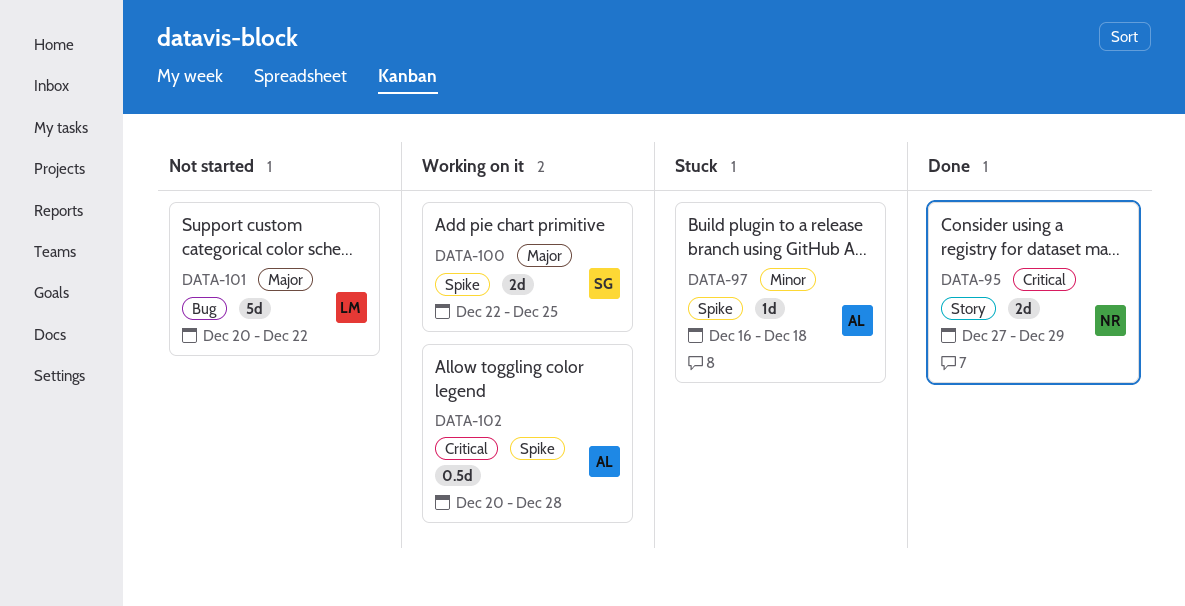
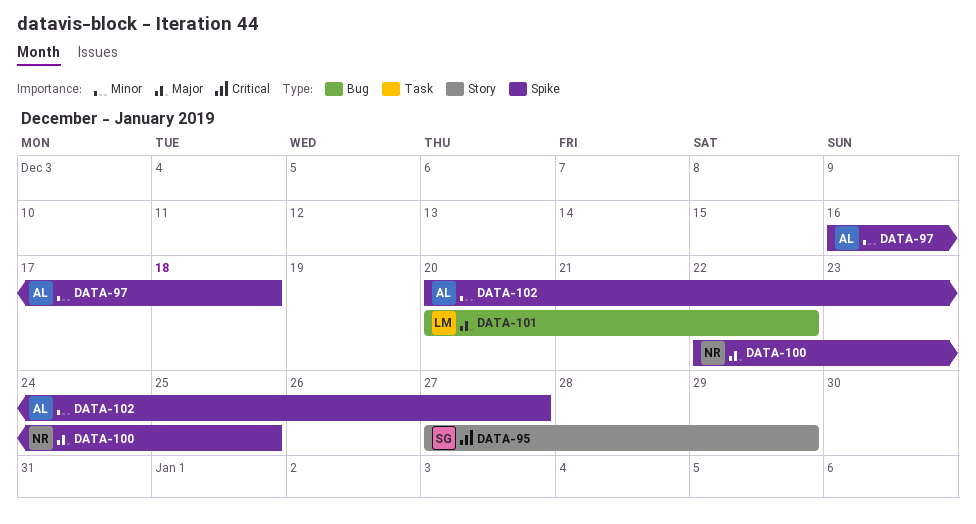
DATA-95, owner: NR -> SG
DATA-100, owner: SG -> NR
DATA-102, priority: Critical -> Minor
DATA-102, due: Dec 28 -> Dec 27

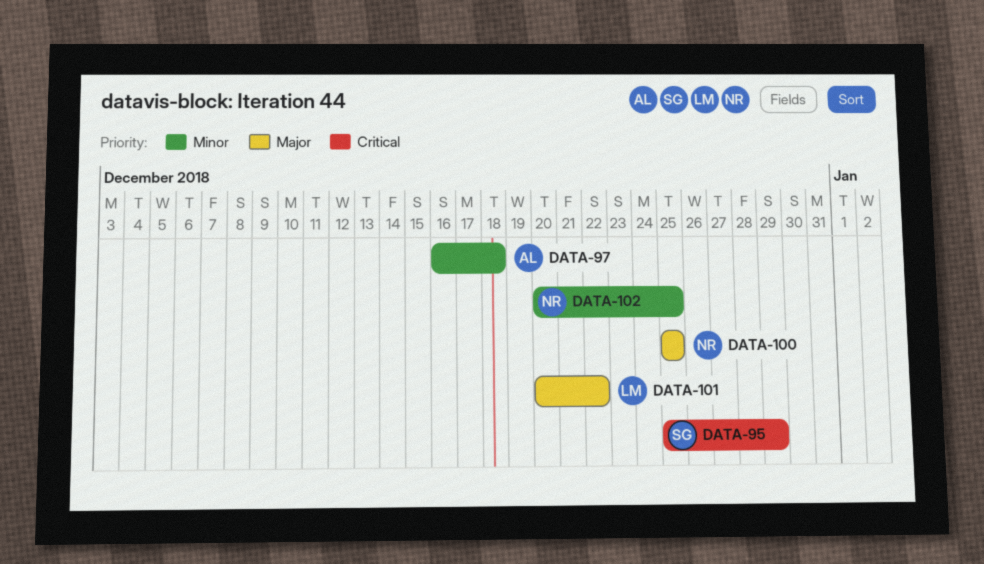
DATA-95, start: Dec 27 -> Dec 25
DATA-100, start: Dec 22 -> Dec 25
DATA-102, owner: AL -> NR
DATA-102, due: Dec 27 -> Dec 25

